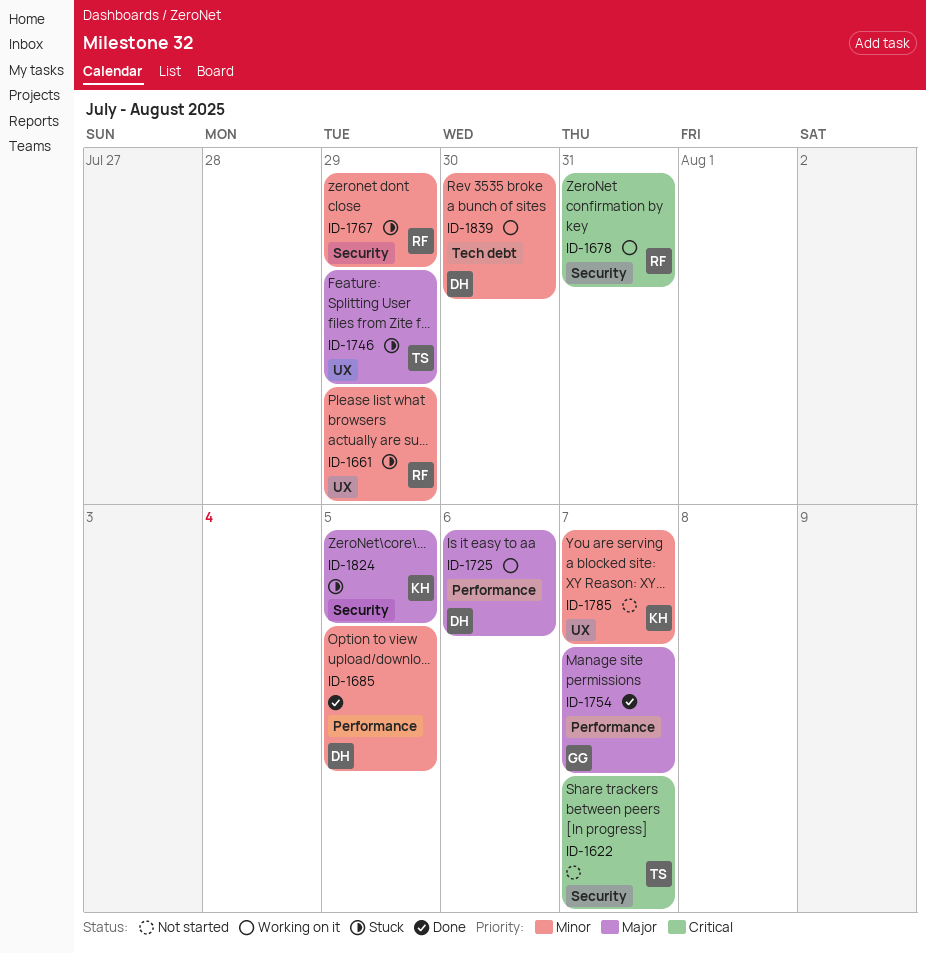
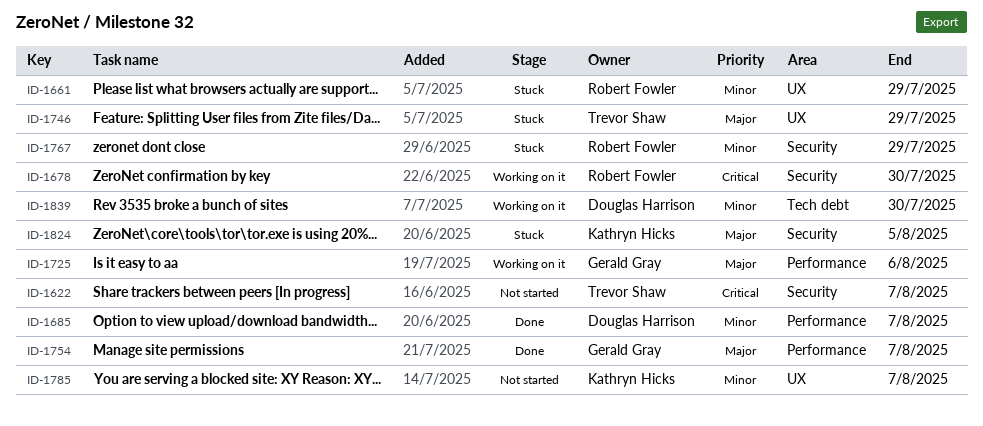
ID-1678, due: Jul 31 -> Jul 30
ID-1685, due: Aug 5 -> Aug 7
ID-1725, owner: Douglas Harrison -> Gerald Gray

